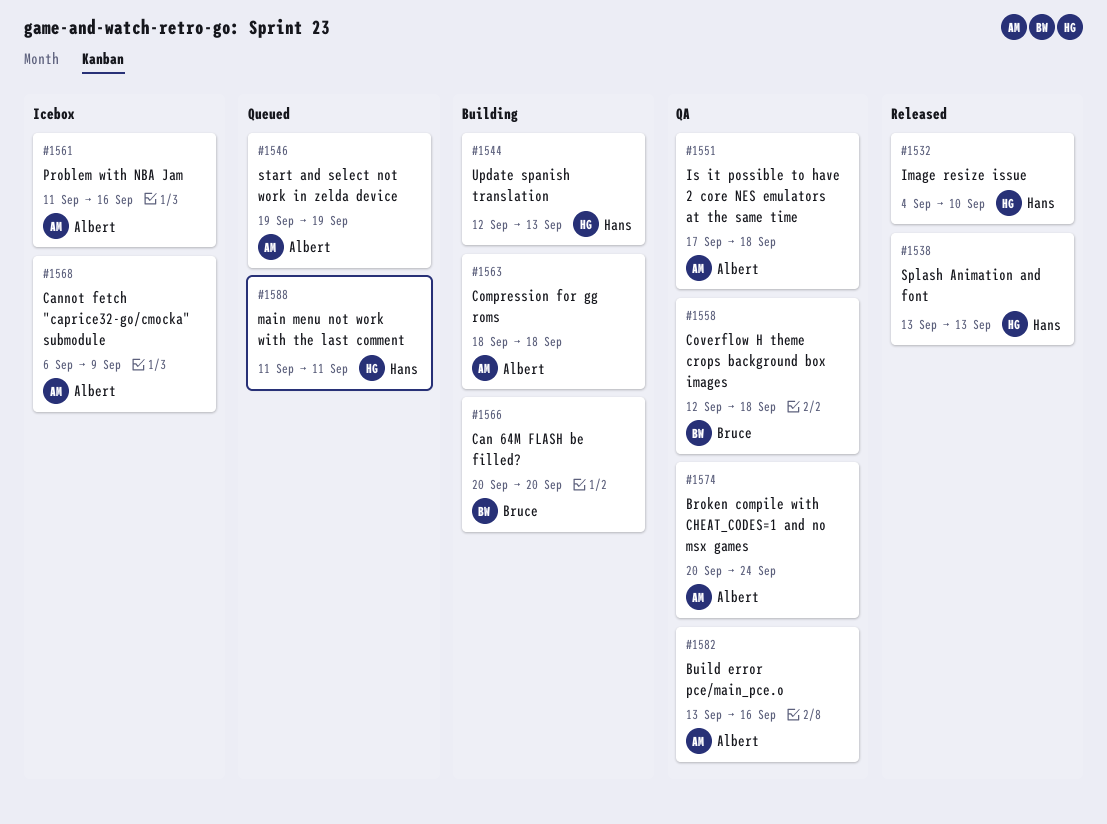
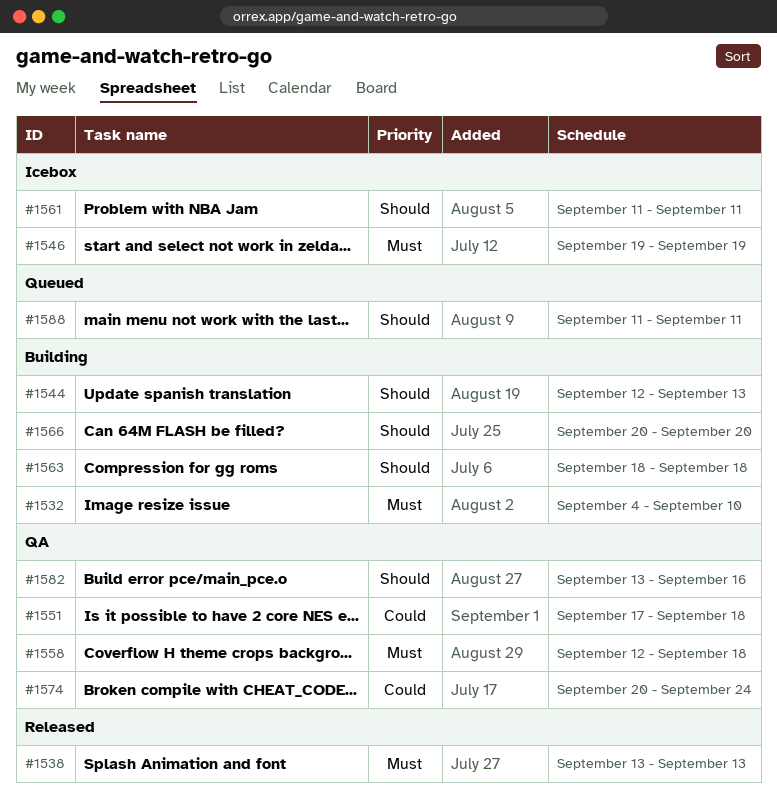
#1532, status: Released -> Building
#1546, status: Queued -> Icebox
#1561, due: Sep 16 -> Sep 11
#1568: present -> none

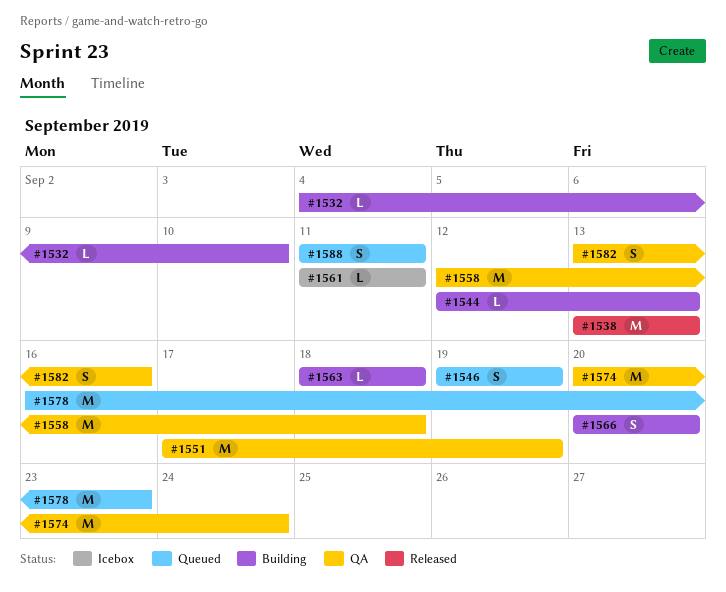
#1546, status: Icebox -> Queued
#1551, due: Sep 18 -> Sep 19
#1578: none -> present

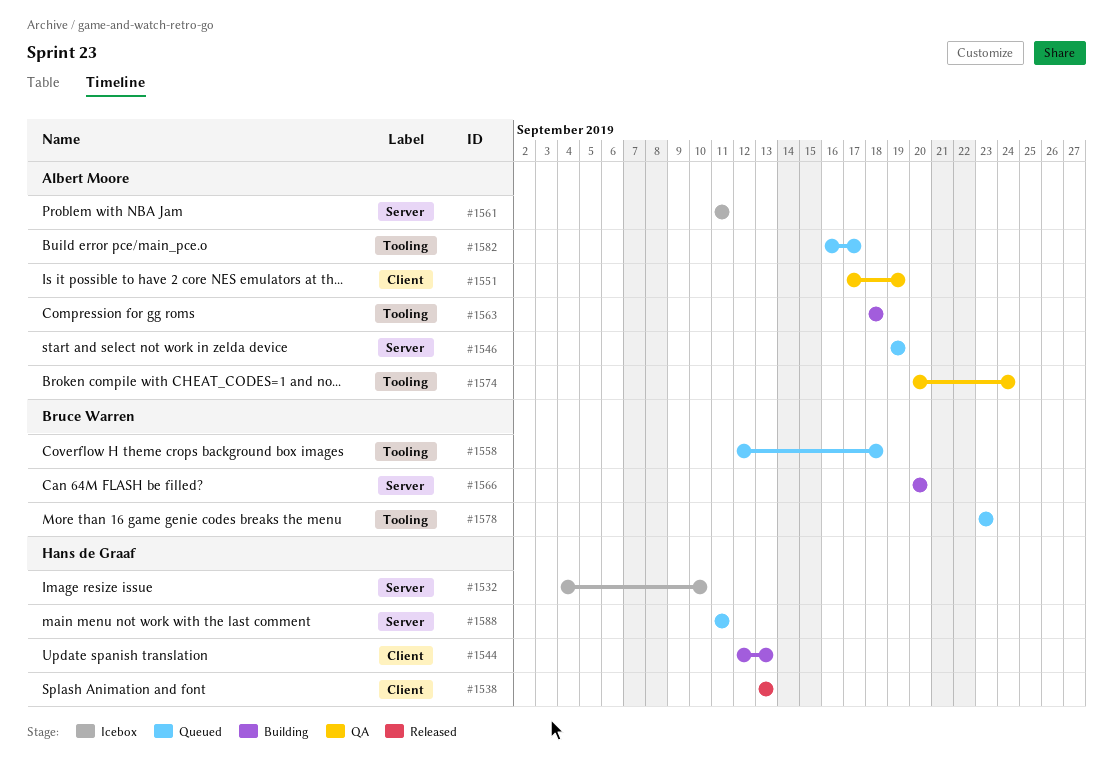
#1532, status: Building -> Icebox
#1558, status: QA -> Queued
#1578, start: Sep 16 -> Sep 23
#1582, status: QA -> Queued
#1582, start: Sep 13 -> Sep 16
#1582, due: Sep 16 -> Sep 17

